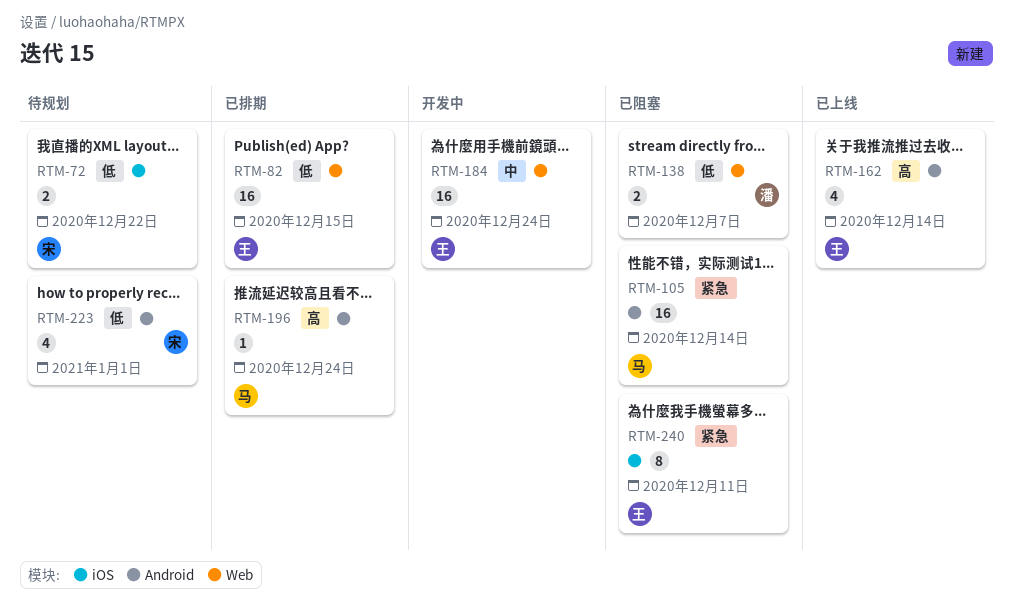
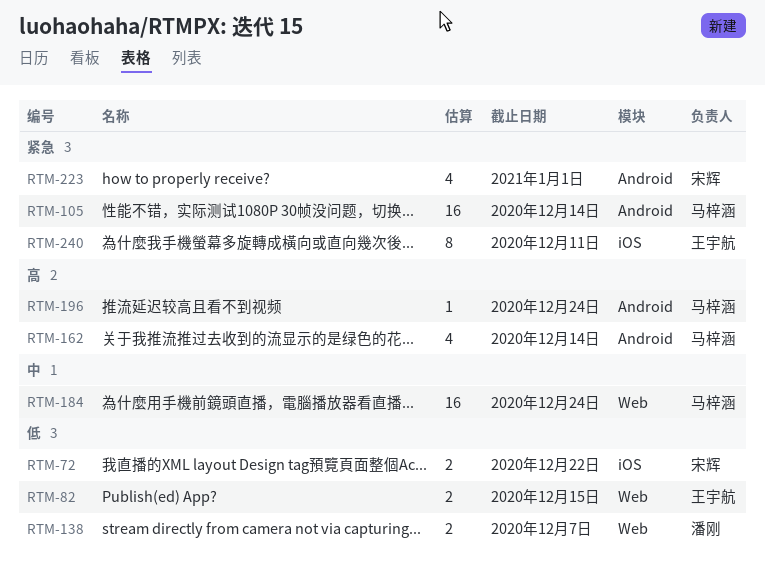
RTM-82, estimate: 16 -> 2
RTM-162, owner: 王宇航 -> 马梓涵
RTM-184, owner: 王宇航 -> 马梓涵
RTM-223, priority: 低 -> 紧急

